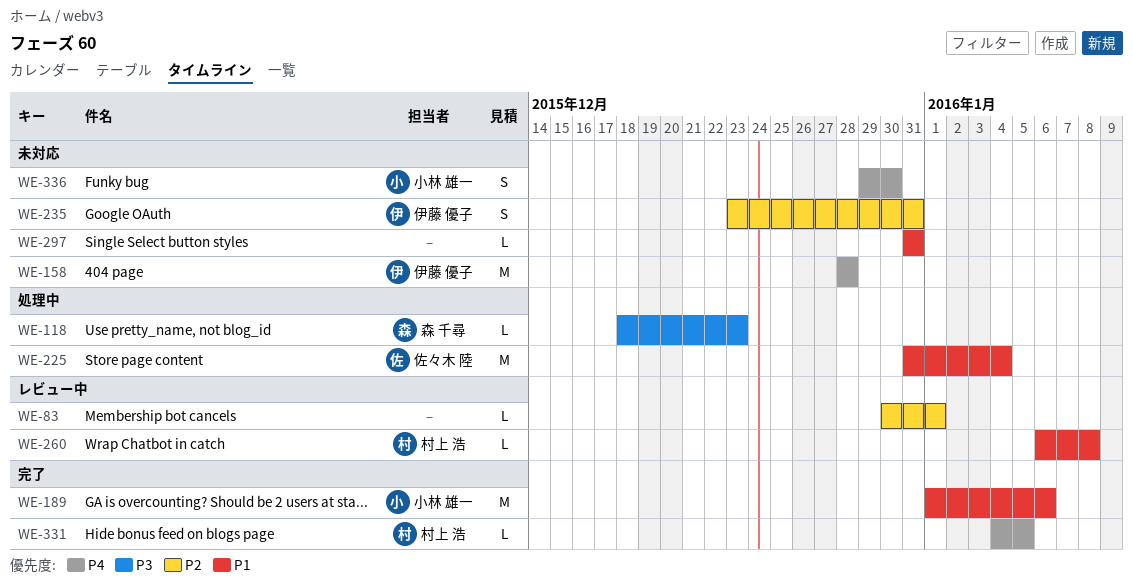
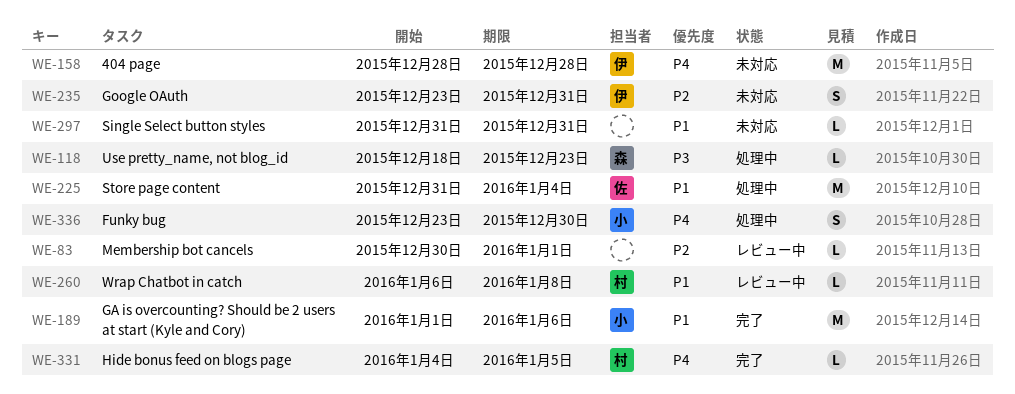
WE-336, status: 未対応 -> 処理中
WE-336, start: Dec 29 -> Dec 23

